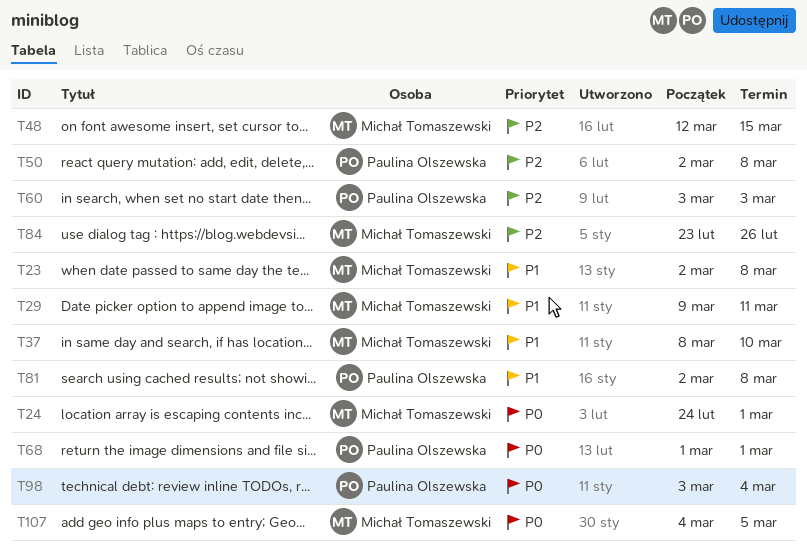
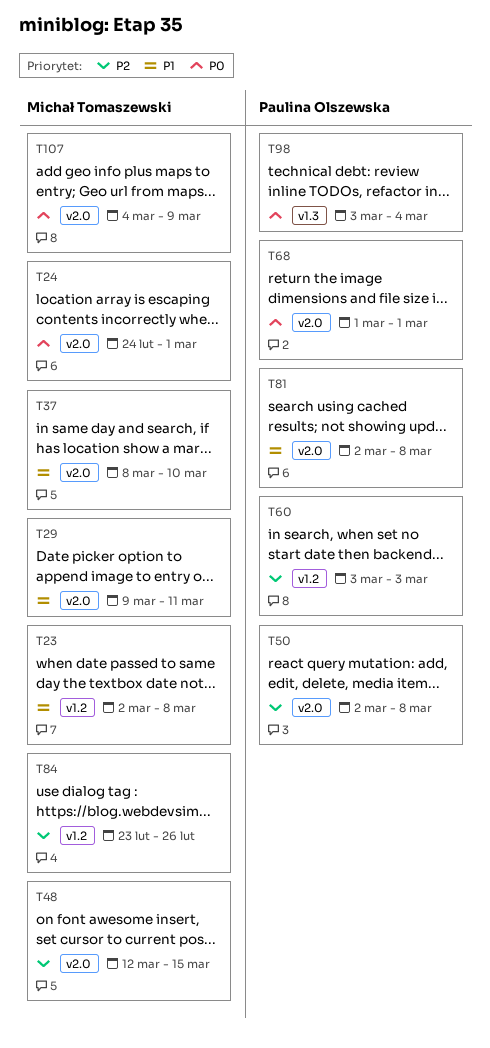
T107, due: Mar 5 -> Mar 9

